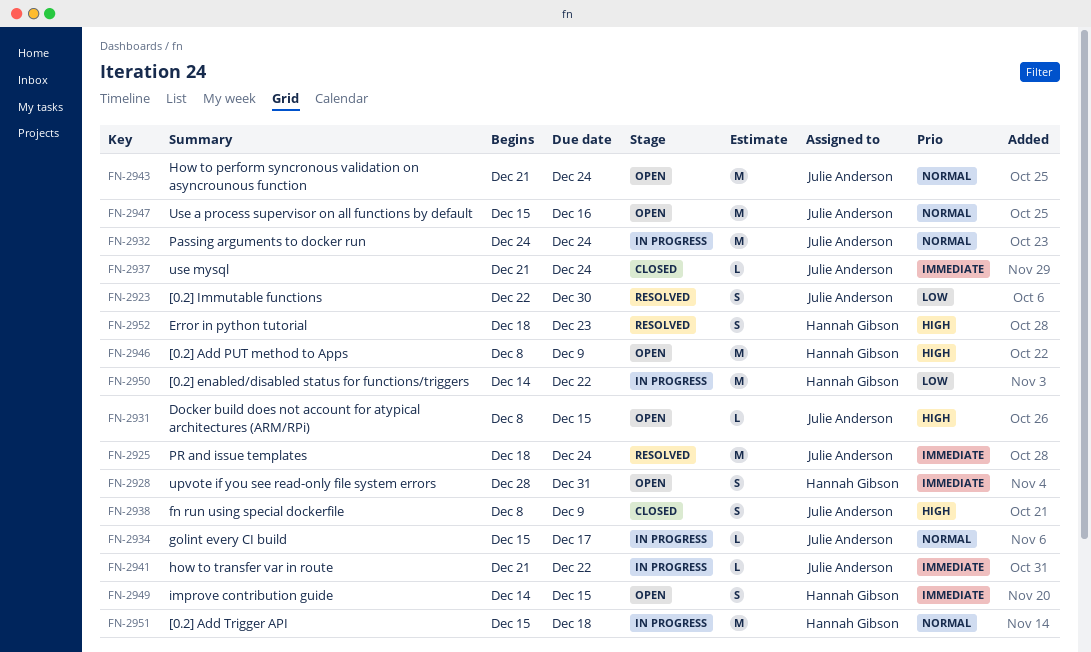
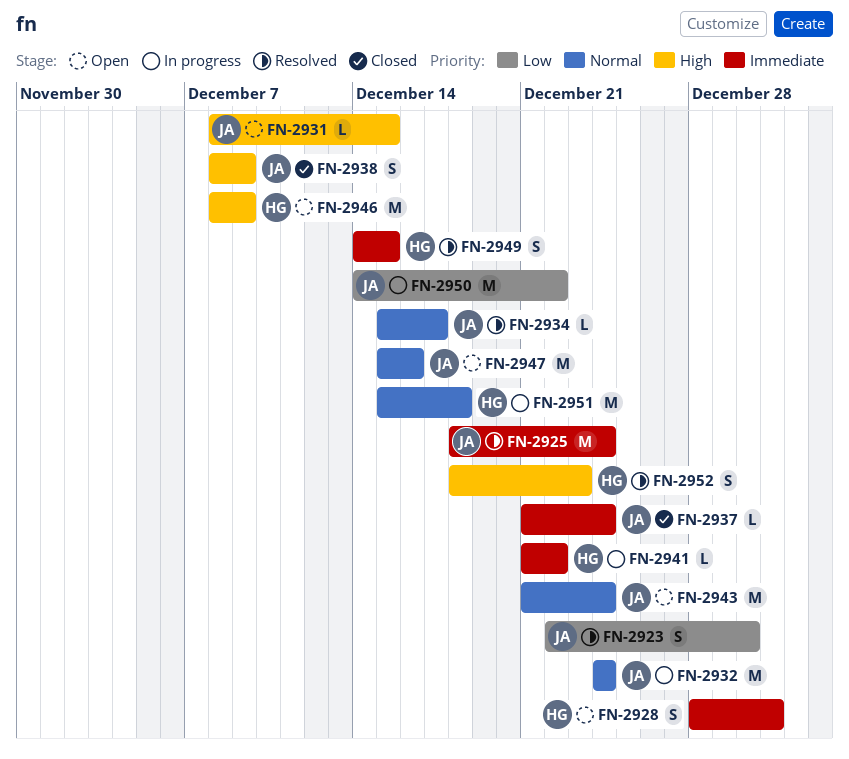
FN-2934, status: In progress -> Resolved
FN-2941, owner: Julie Anderson -> Hannah Gibson
FN-2949, status: Open -> Resolved
FN-2950, owner: Hannah Gibson -> Julie Anderson

